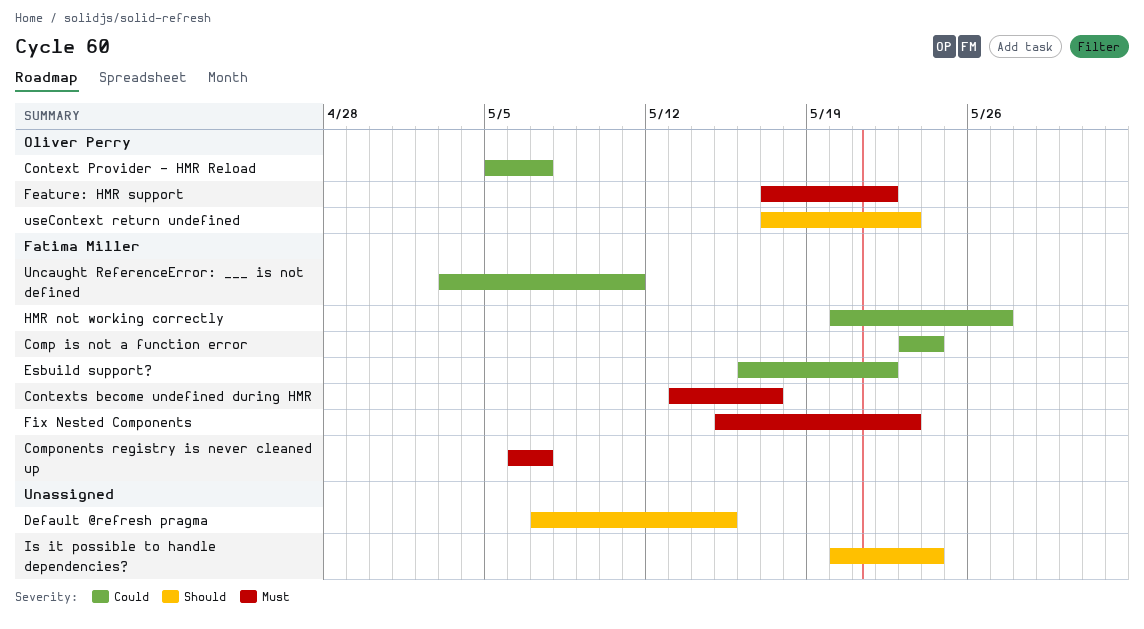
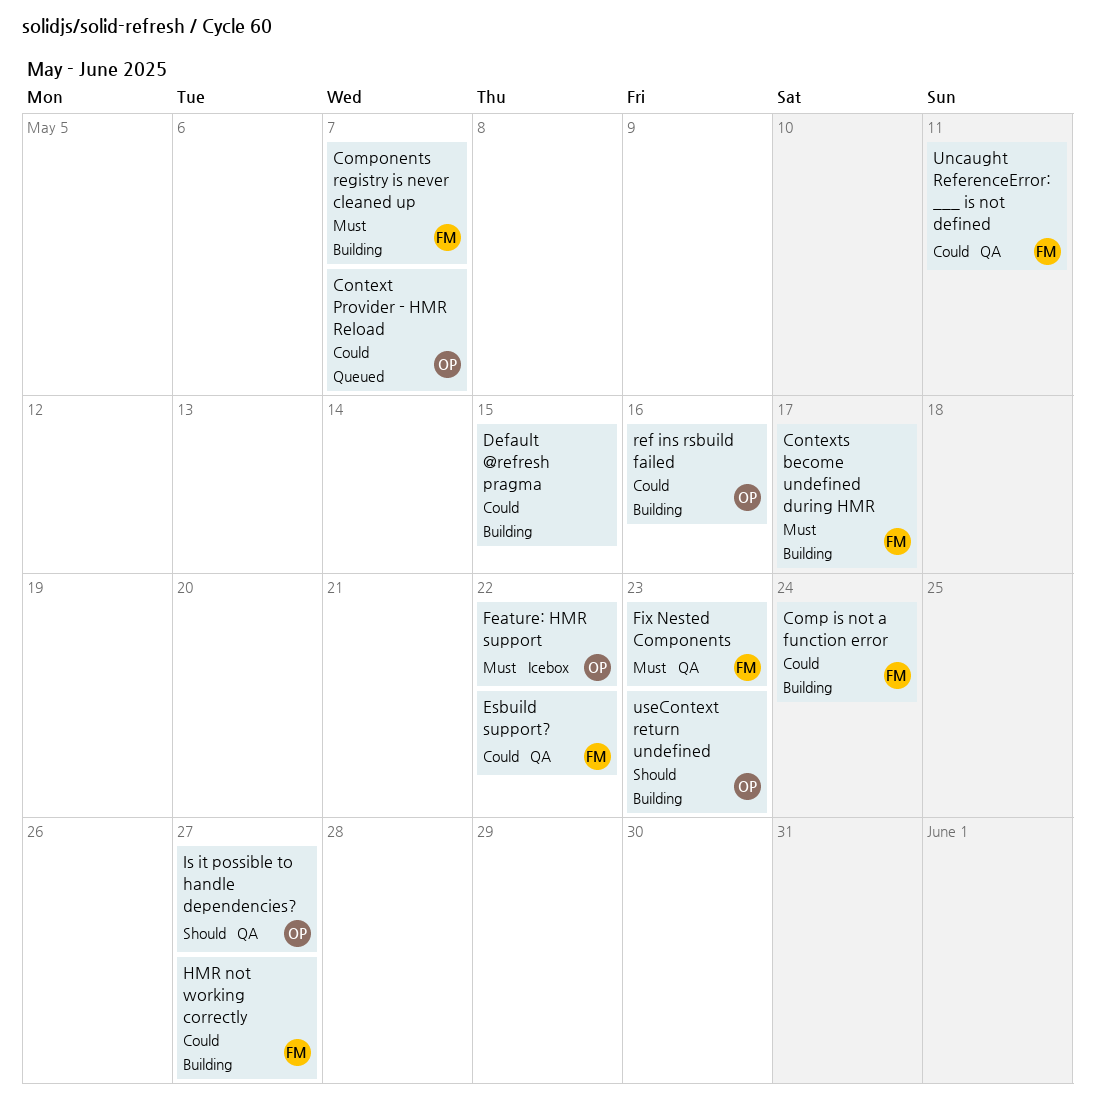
Default @refresh pragma, priority: Should -> Could
Is it possible to handle dependencies?, owner: none -> Oliver Perry
Is it possible to handle dependencies?, due: May 24 -> May 27
ref ins rsbuild failed: none -> present

